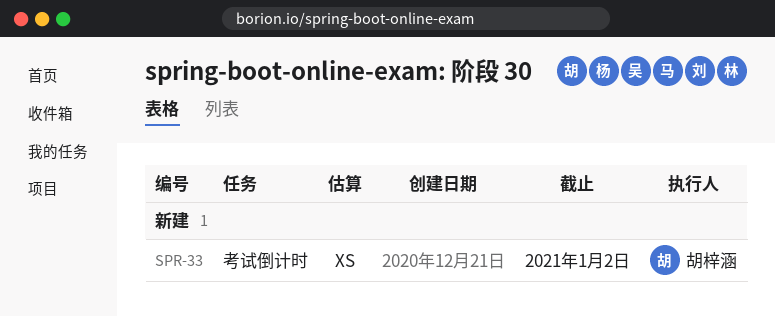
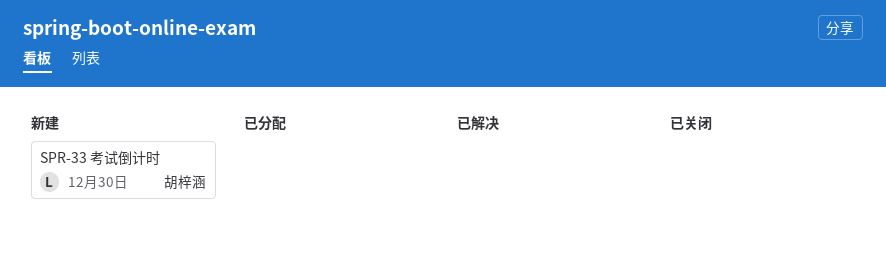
SPR-33, estimate: XS -> L
SPR-33, due: Jan 2 -> Dec 30

